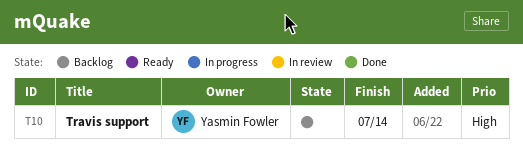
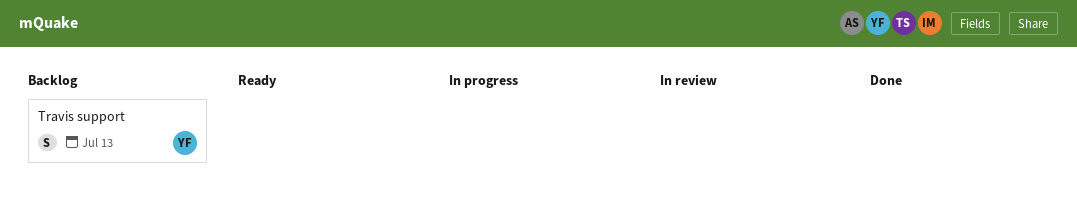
Travis support, due: Jul 14 -> Jul 13

